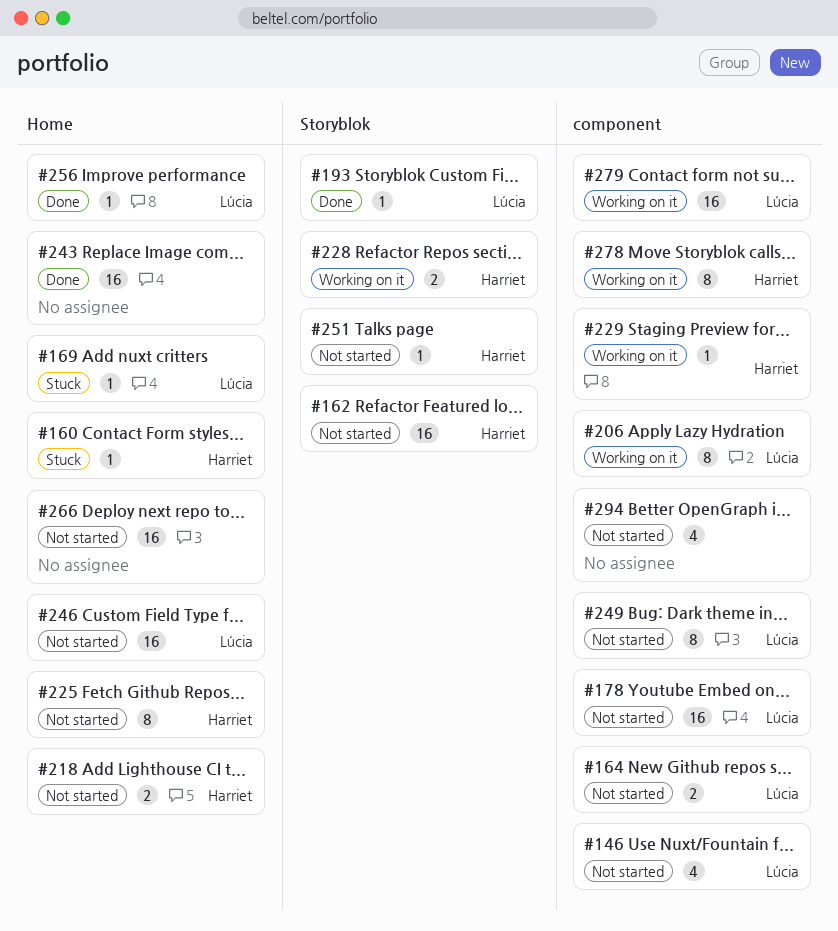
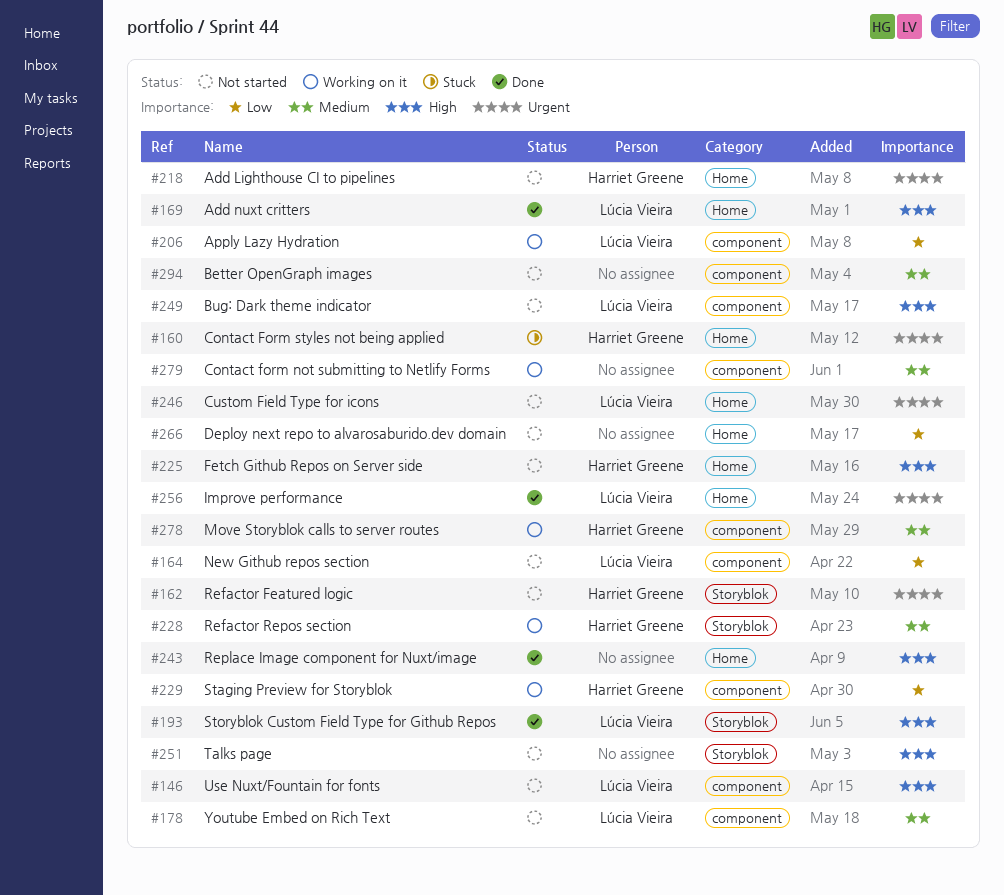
#169, status: Stuck -> Done
#251, owner: Harriet Greene -> none
#279, owner: Lúcia Vieira -> none

